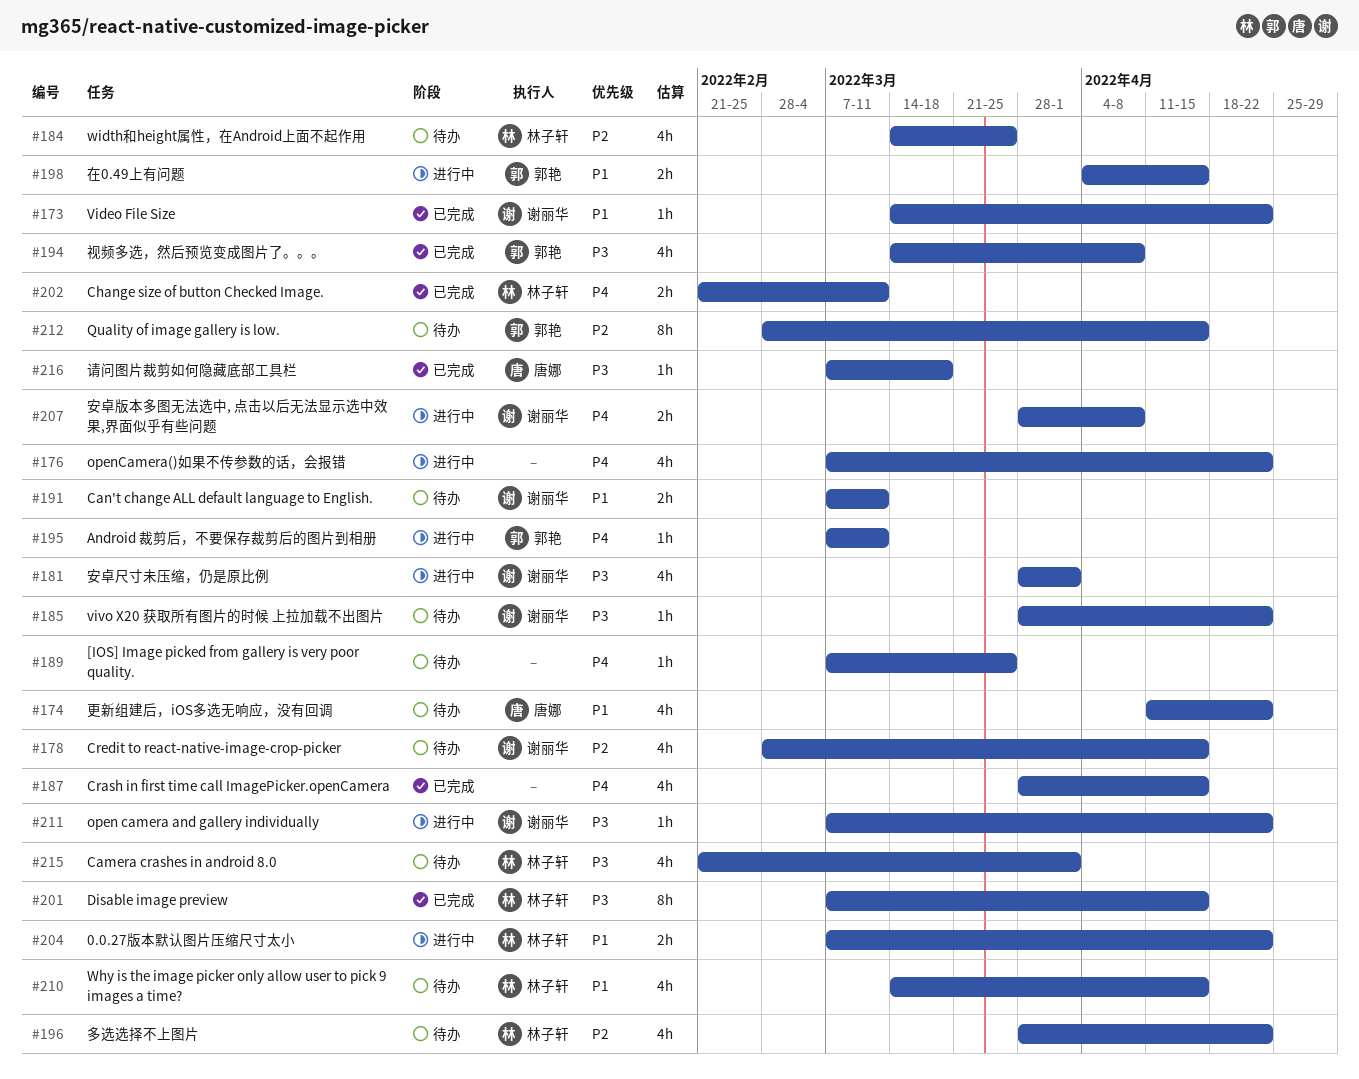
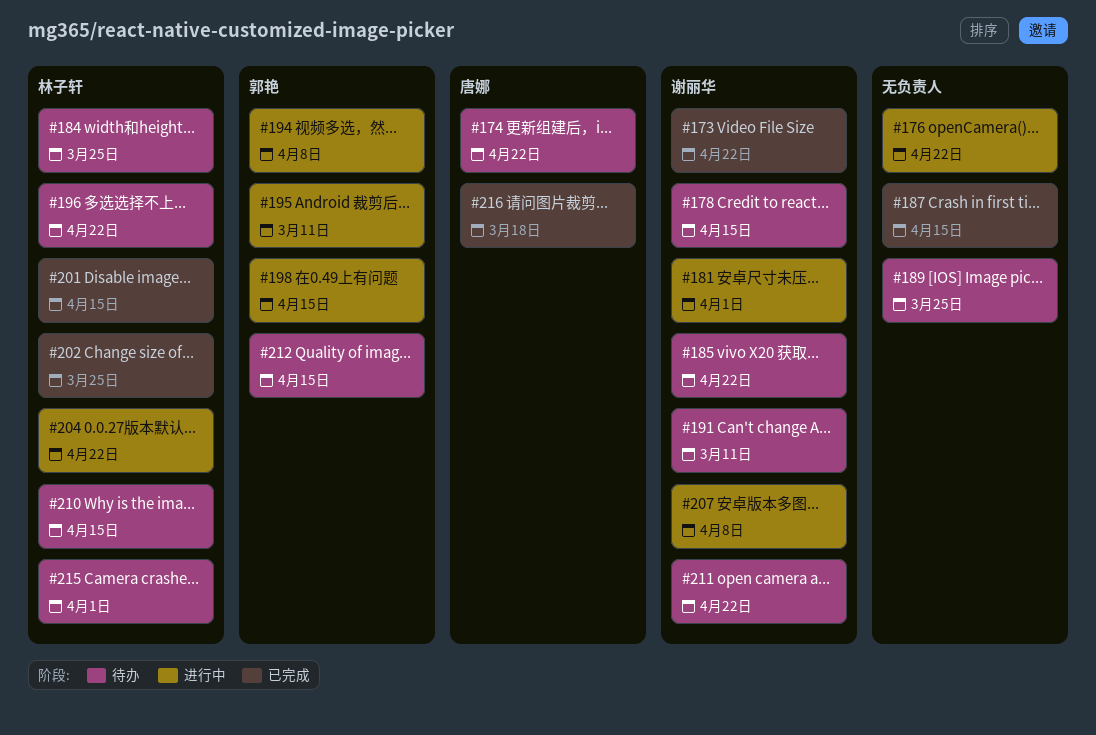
#194, status: 已完成 -> 进行中
#202, due: Mar 11 -> Mar 25
#211, status: 进行中 -> 待办

